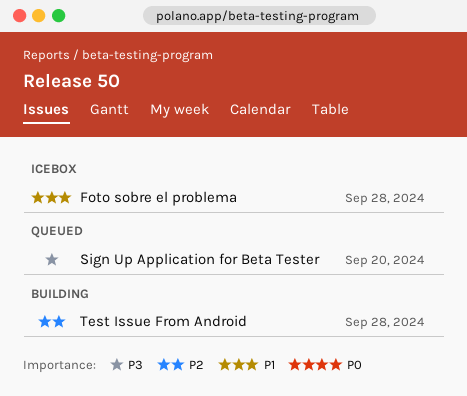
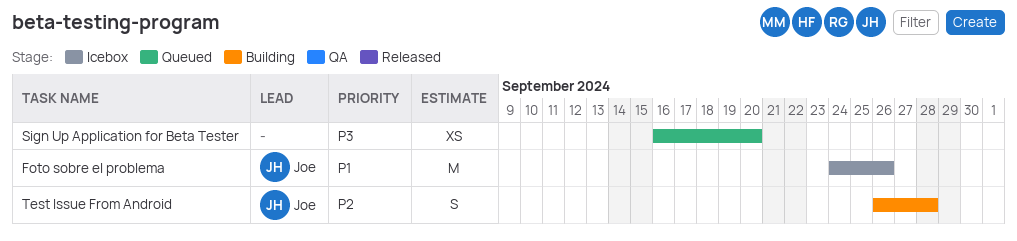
Foto sobre el problema, due: Sep 28 -> Sep 26

